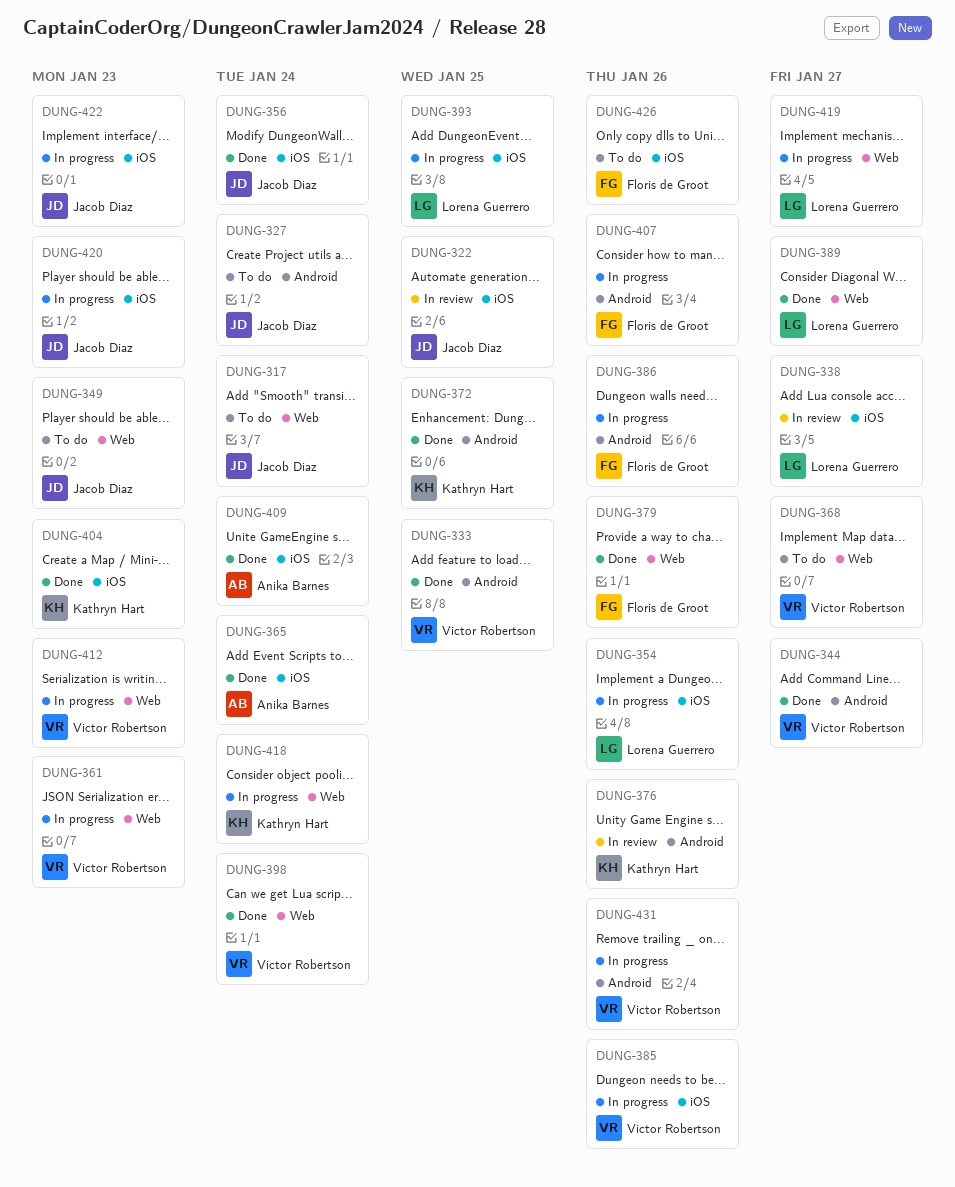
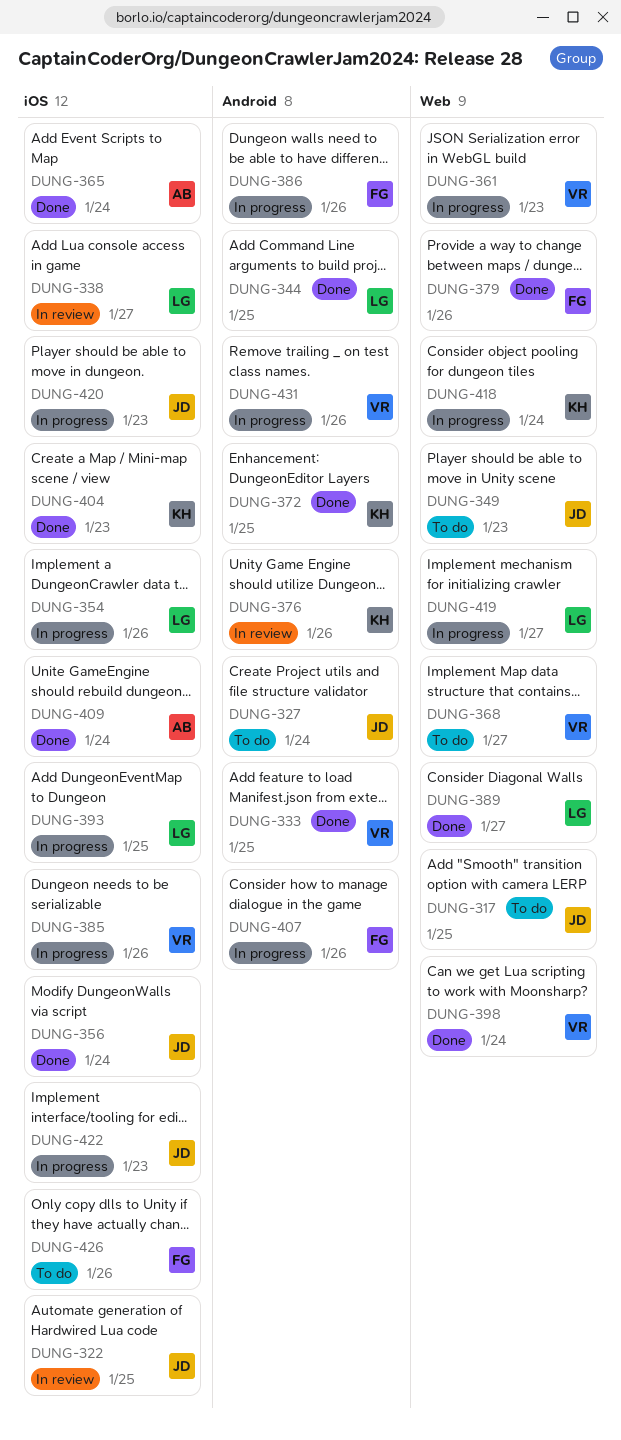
DUNG-317, due: Jan 24 -> Jan 25
DUNG-344, owner: Victor Robertson -> Lorena Guerrero
DUNG-344, due: Jan 27 -> Jan 25
DUNG-412: present -> none

